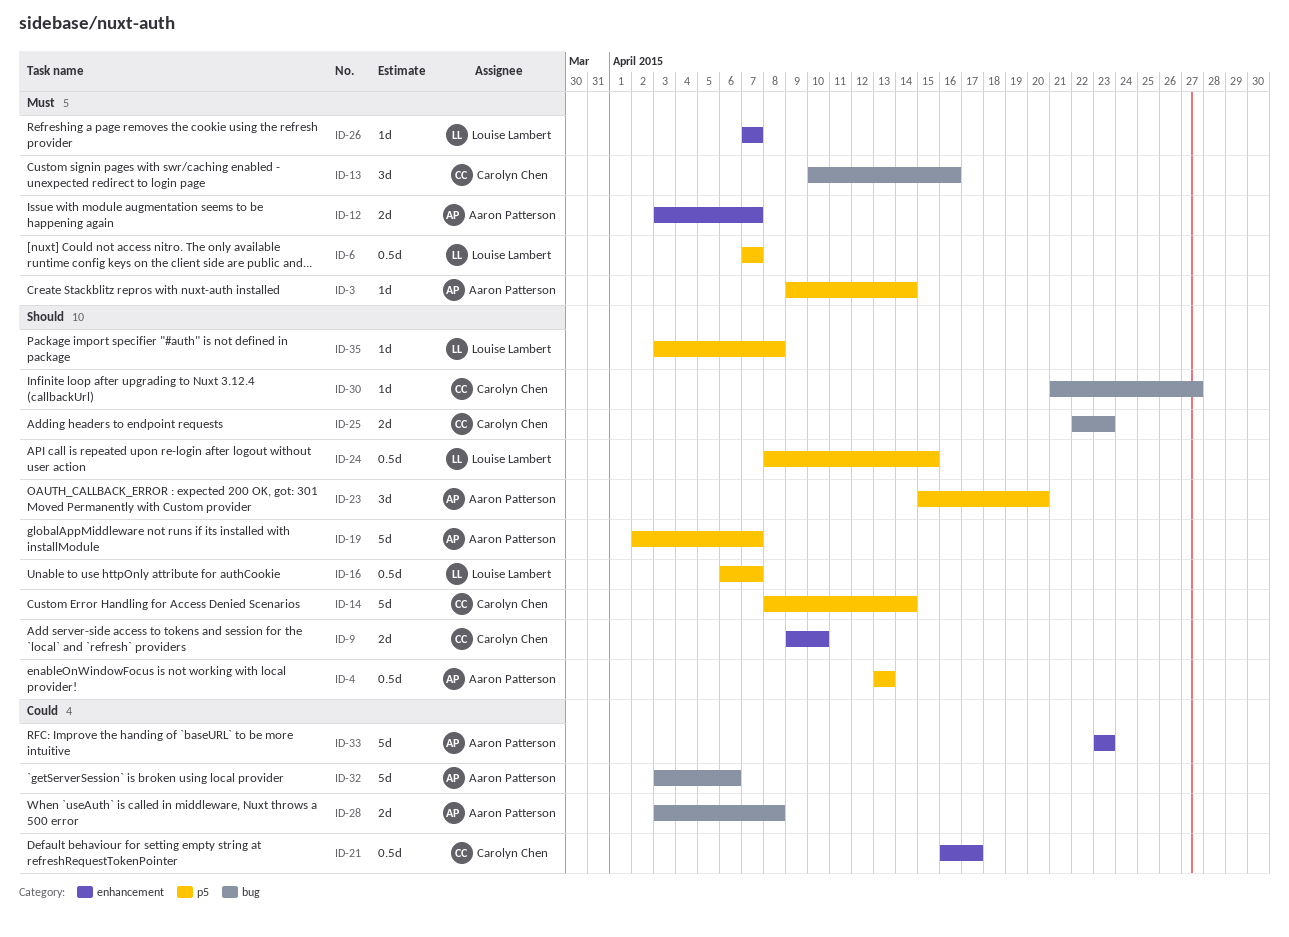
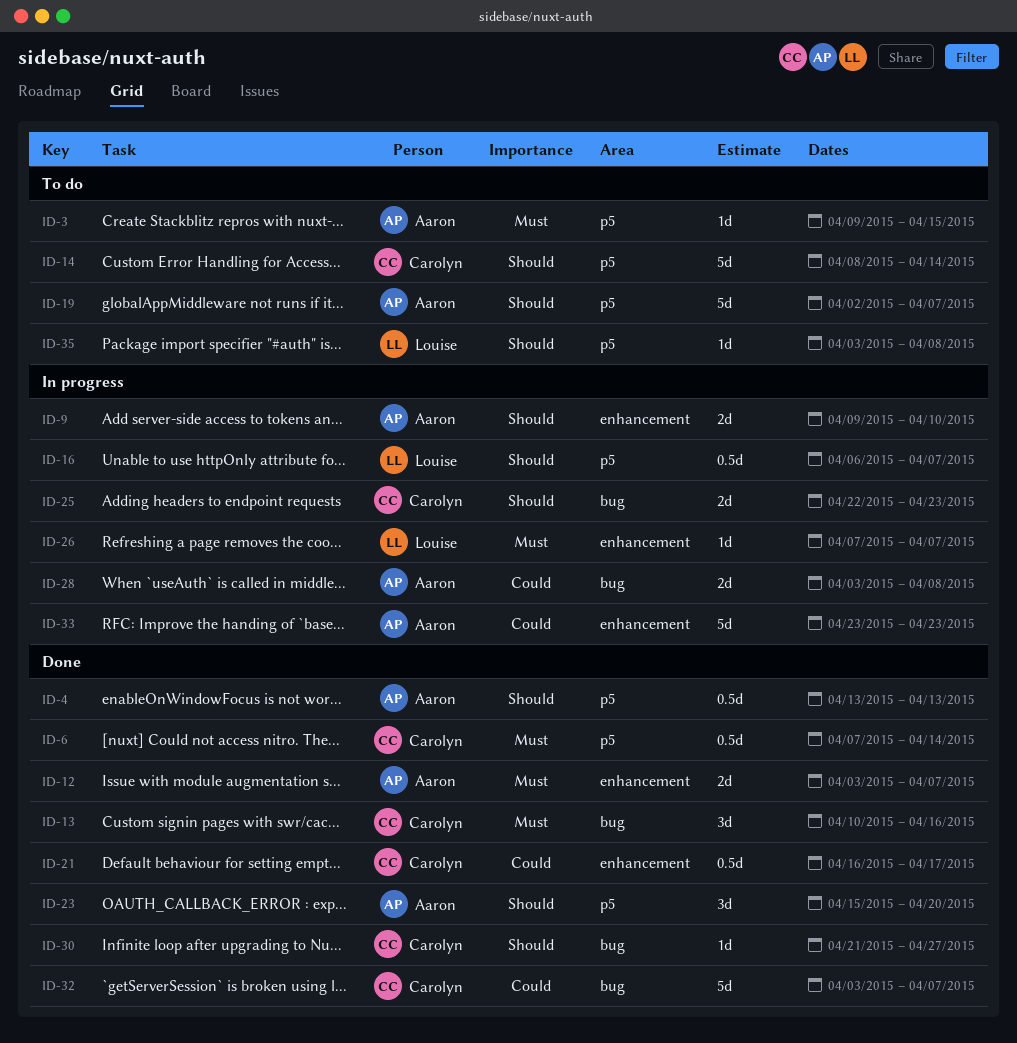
ID-3, due: Apr 14 -> Apr 15
ID-6, owner: Louise Lambert -> Carolyn Chen
ID-6, due: Apr 7 -> Apr 14
ID-9, owner: Carolyn Chen -> Aaron Patterson
ID-24: present -> none
ID-32, owner: Aaron Patterson -> Carolyn Chen
ID-32, due: Apr 6 -> Apr 7

